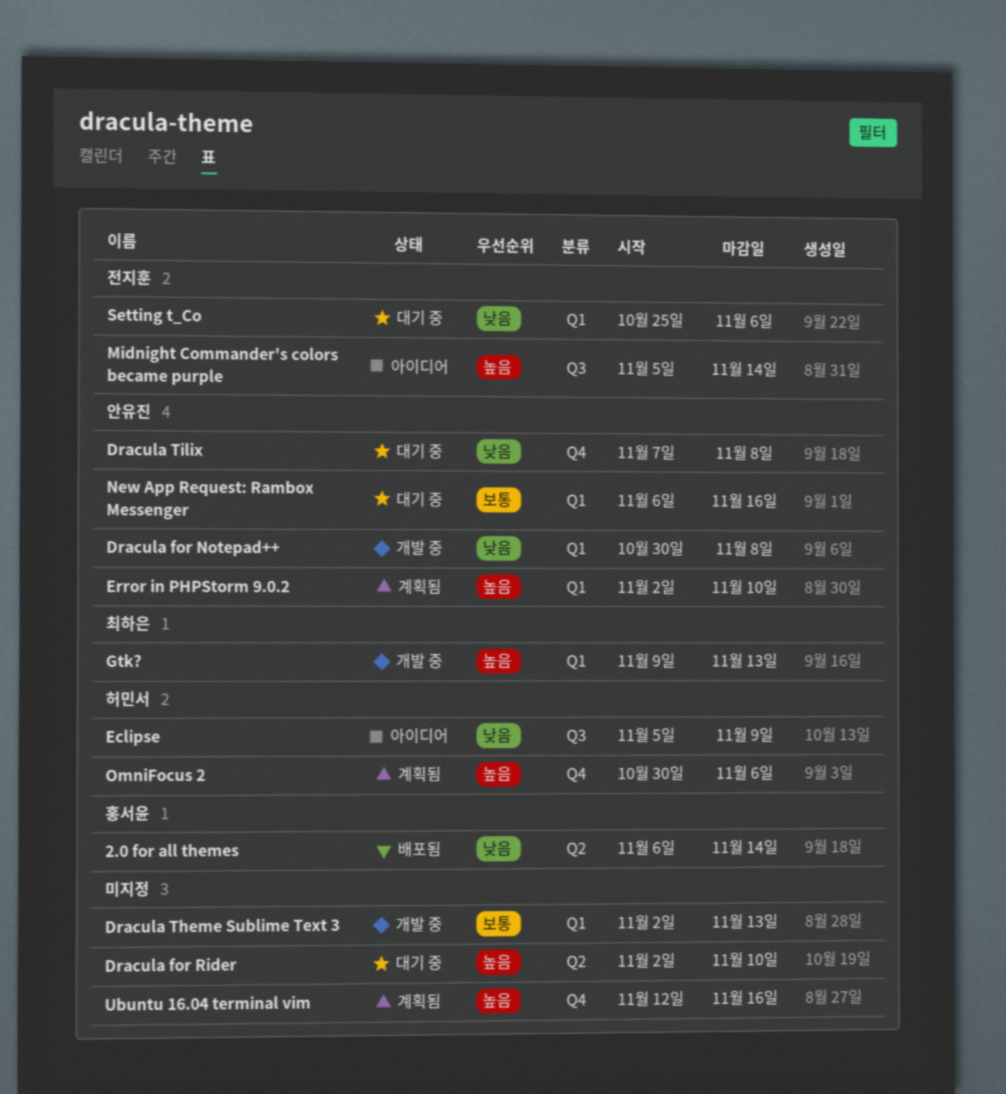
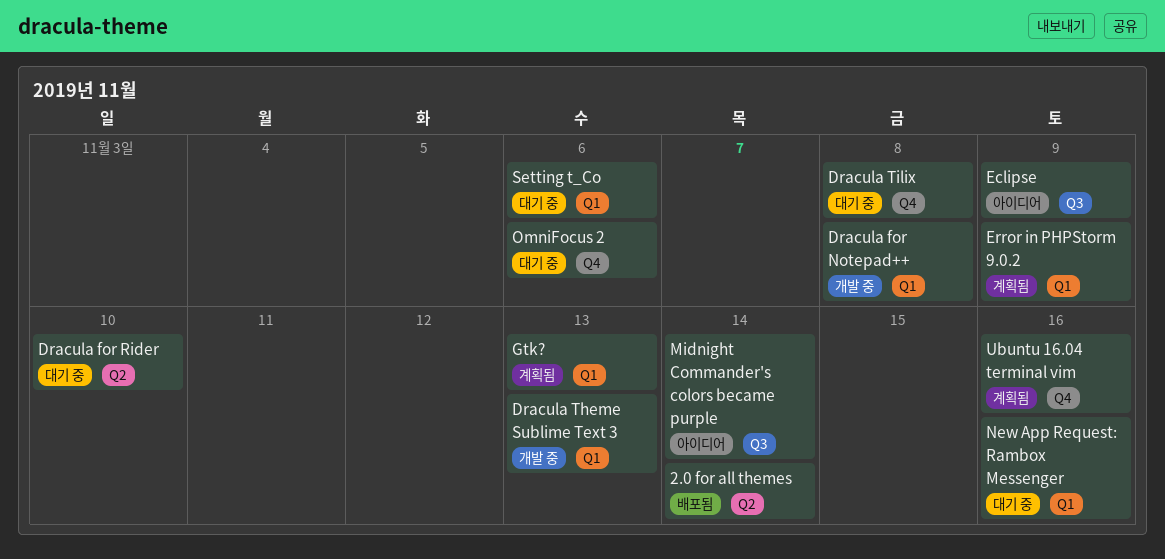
Error in PHPStorm 9.0.2, due: Nov 10 -> Nov 9
Gtk?, status: 개발 중 -> 계획됨
OmniFocus 2, status: 계획됨 -> 대기 중

